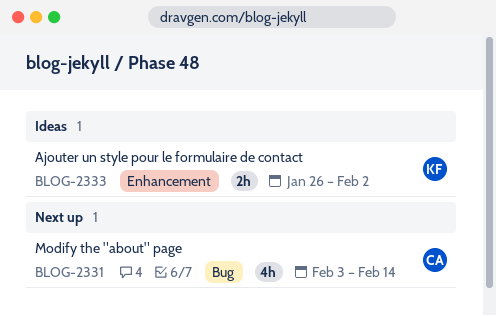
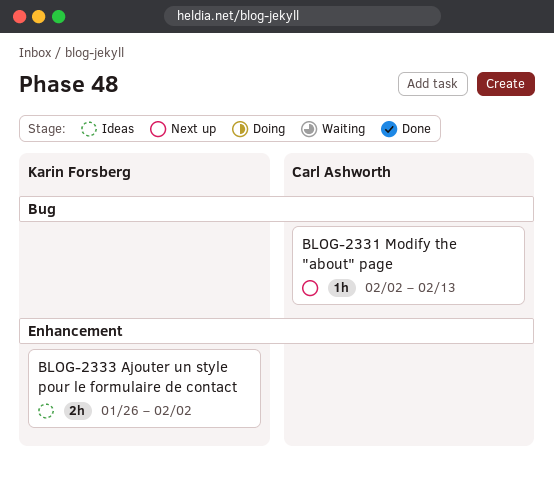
BLOG-2331, estimate: 4h -> 1h
BLOG-2331, start: Feb 3 -> Feb 2
BLOG-2331, due: Feb 14 -> Feb 13

